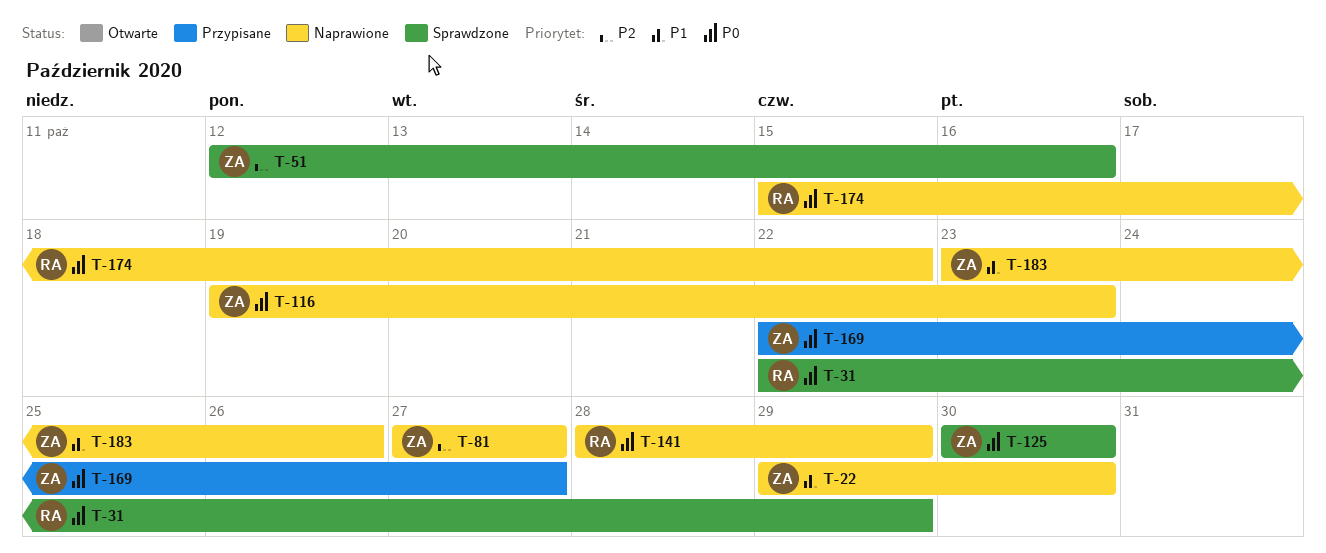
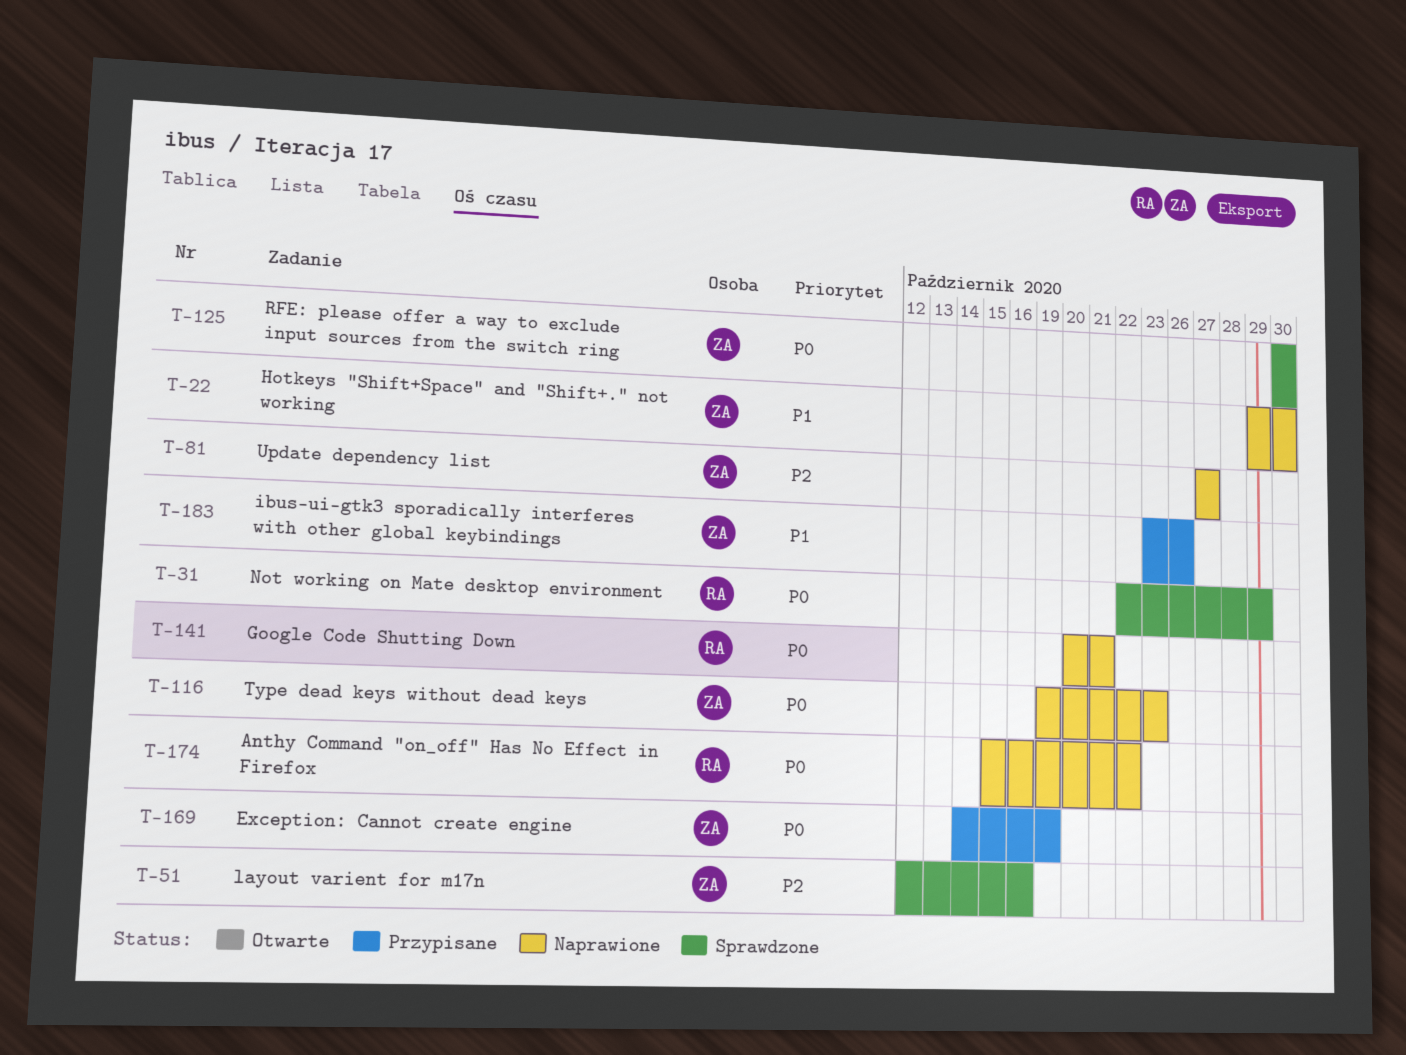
T-141, start: Oct 28 -> Oct 20
T-141, due: Oct 29 -> Oct 21
T-169, start: Oct 22 -> Oct 14
T-169, due: Oct 27 -> Oct 19
T-183, status: Naprawione -> Przypisane

